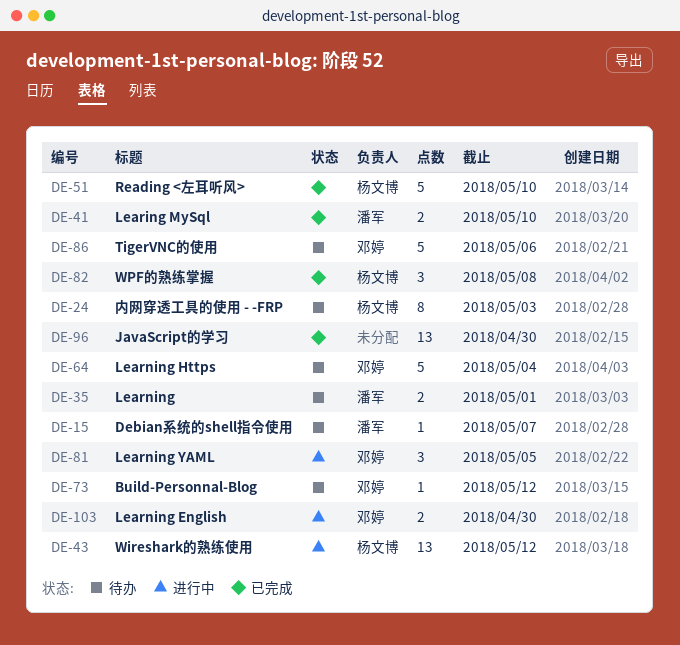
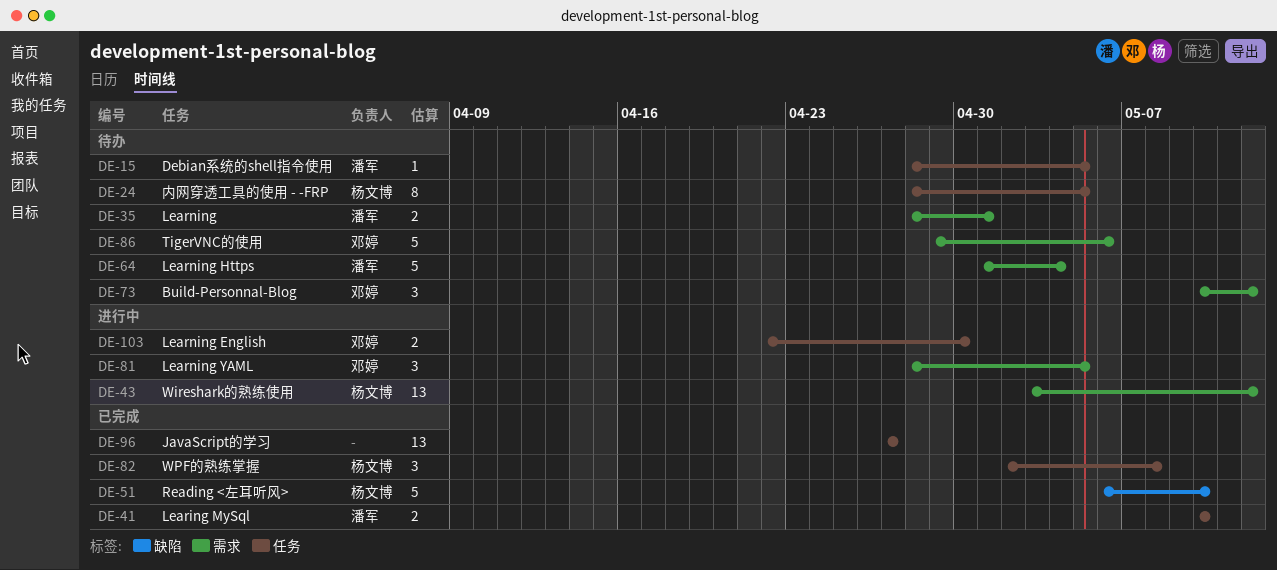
DE-15, due: May 7 -> May 5
DE-24, due: May 3 -> May 5
DE-64, owner: 邓婷 -> 潘军
DE-73, estimate: 1 -> 3
DE-96, due: Apr 30 -> Apr 27

